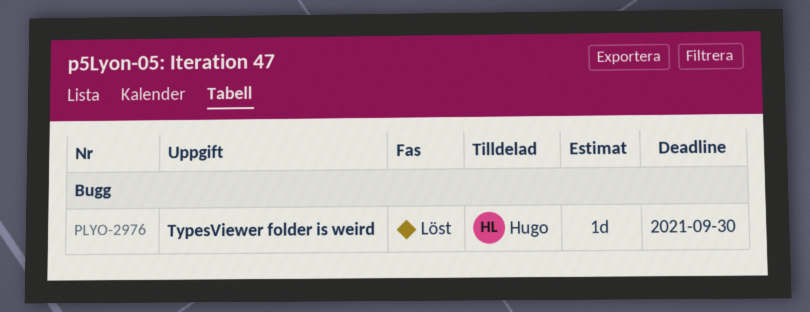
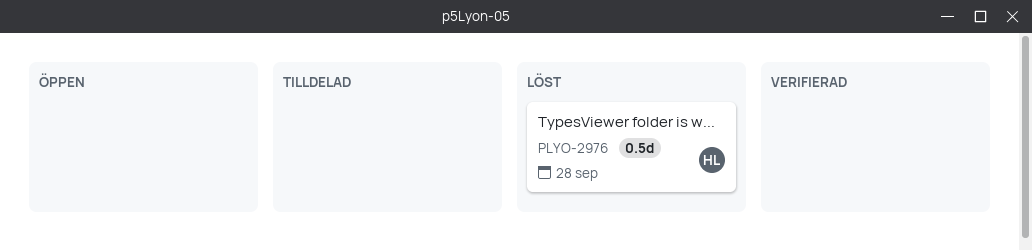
PLYO-2976, estimate: 1d -> 0.5d
PLYO-2976, due: Sep 30 -> Sep 28

